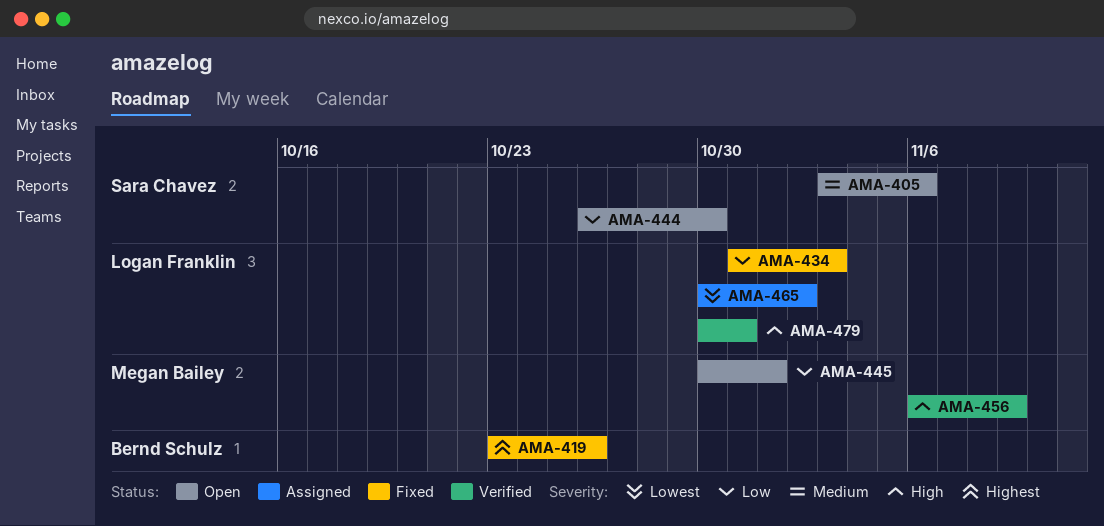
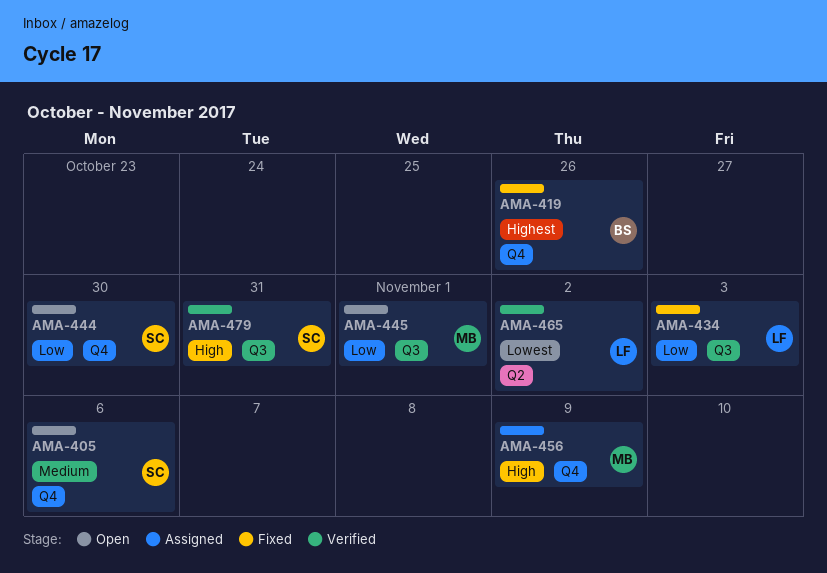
AMA-456, status: Verified -> Assigned
AMA-465, status: Assigned -> Verified
AMA-479, owner: Logan Franklin -> Sara Chavez

